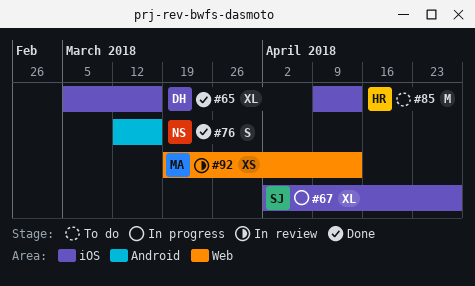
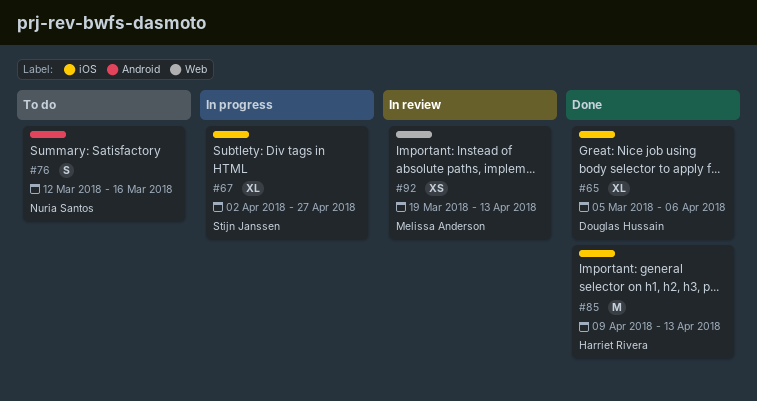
#65, due: Mar 16 -> Apr 6
#76, status: Done -> To do
#85, status: To do -> Done

